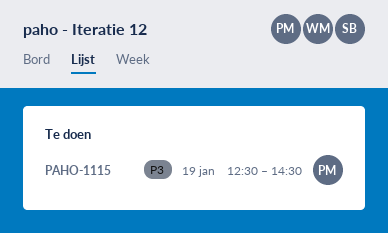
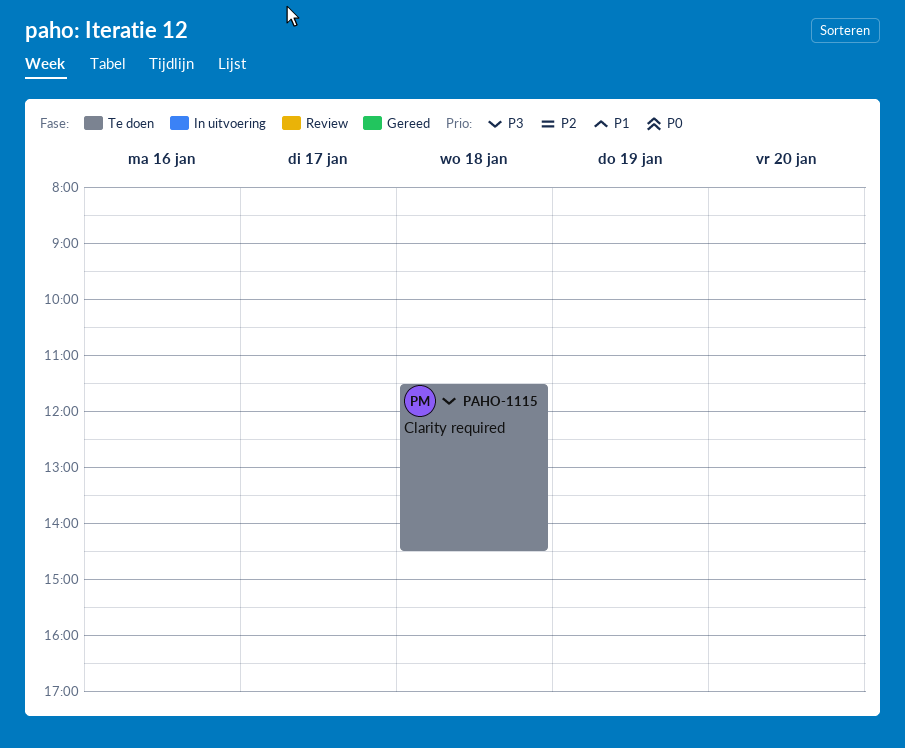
PAHO-1115, day: Jan 19 -> Jan 18
PAHO-1115, begins: 12:30 -> 11:30

